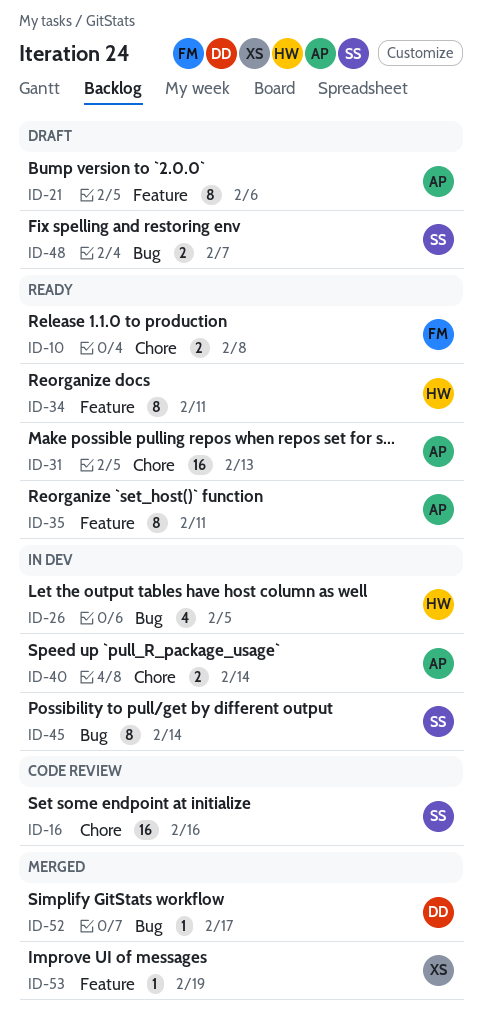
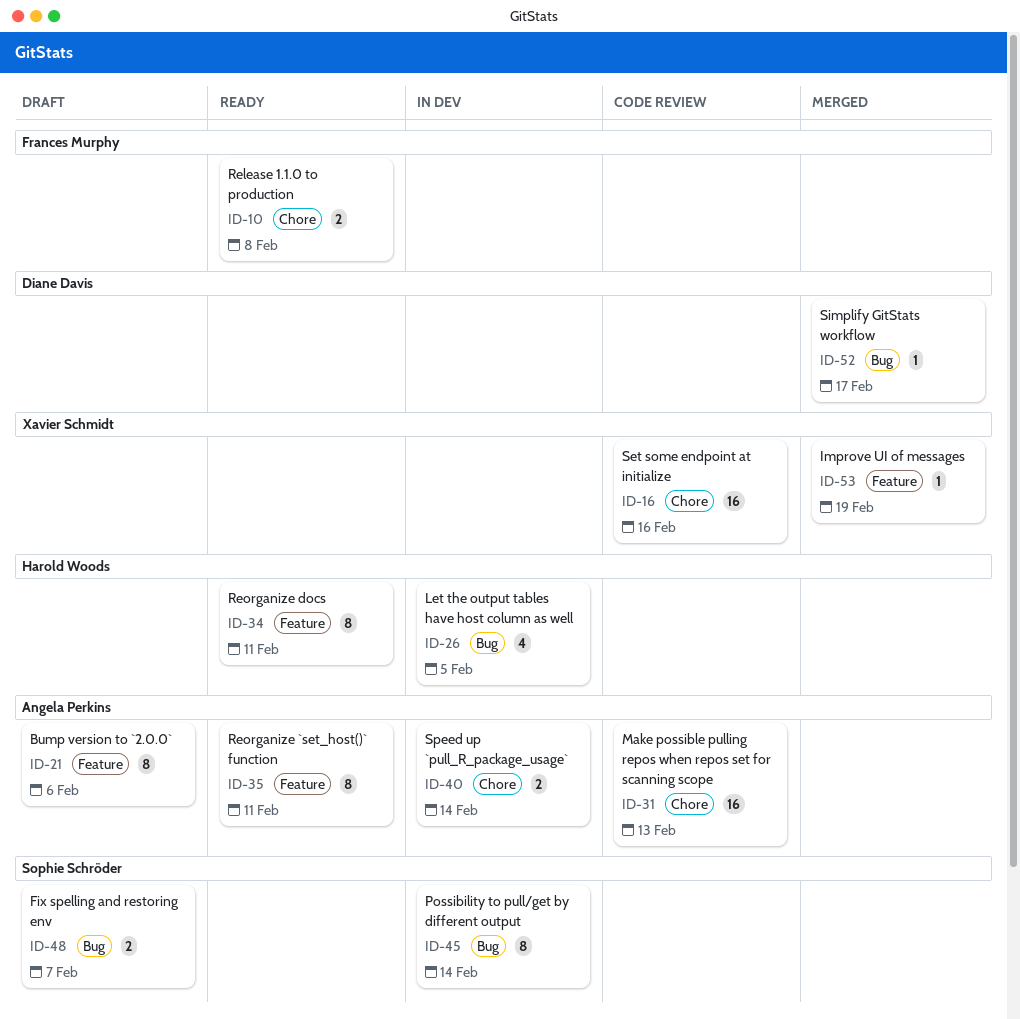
ID-16, owner: Sophie Schröder -> Xavier Schmidt
ID-31, status: Ready -> Code review

